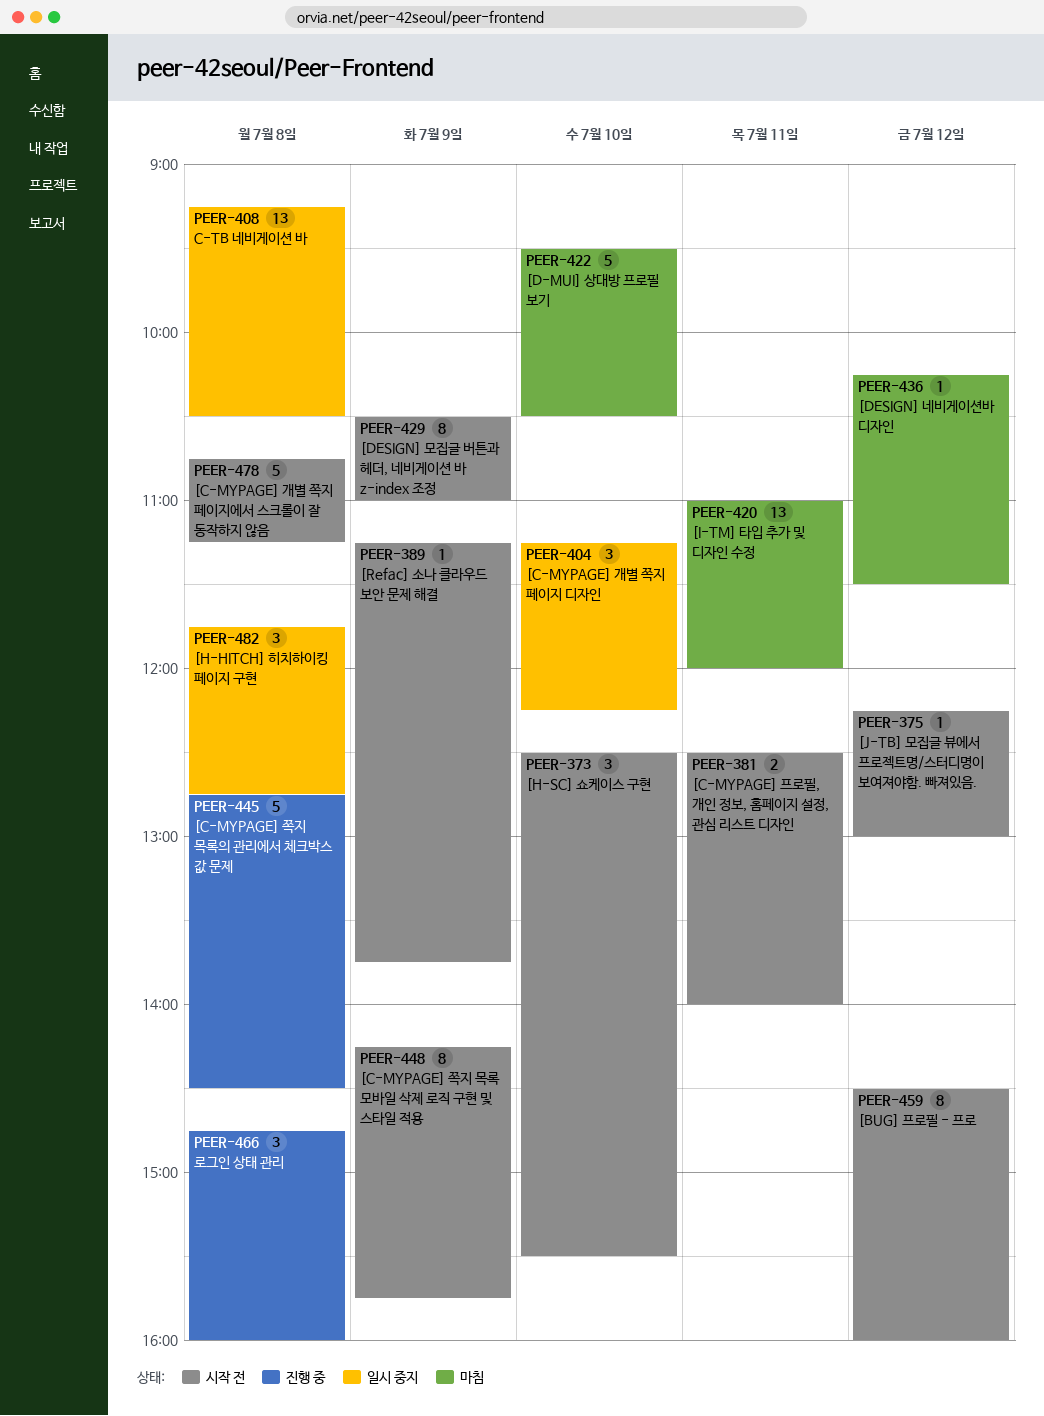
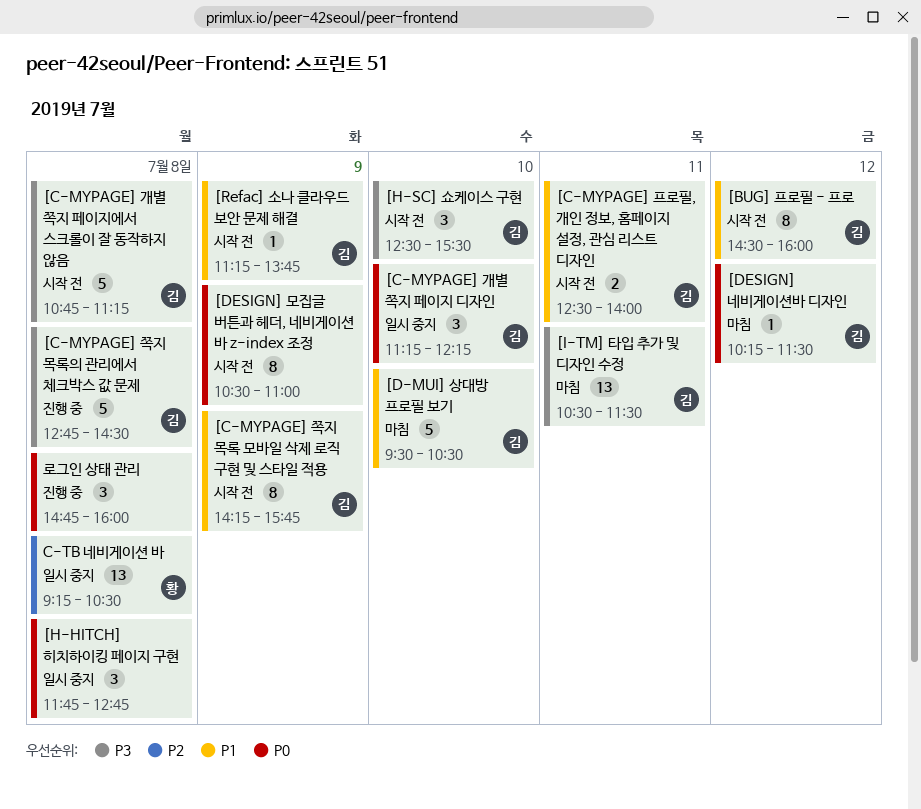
[I-TM] 타입 추가 및 디자인 수정, begins: 11:00 -> 10:30
[I-TM] 타입 추가 및 디자인 수정, ends: 12:00 -> 11:30
[J-TB] 모집글 뷰에서 프로젝트명/스터디명이 보여져야함. 빠져있음.: present -> none

